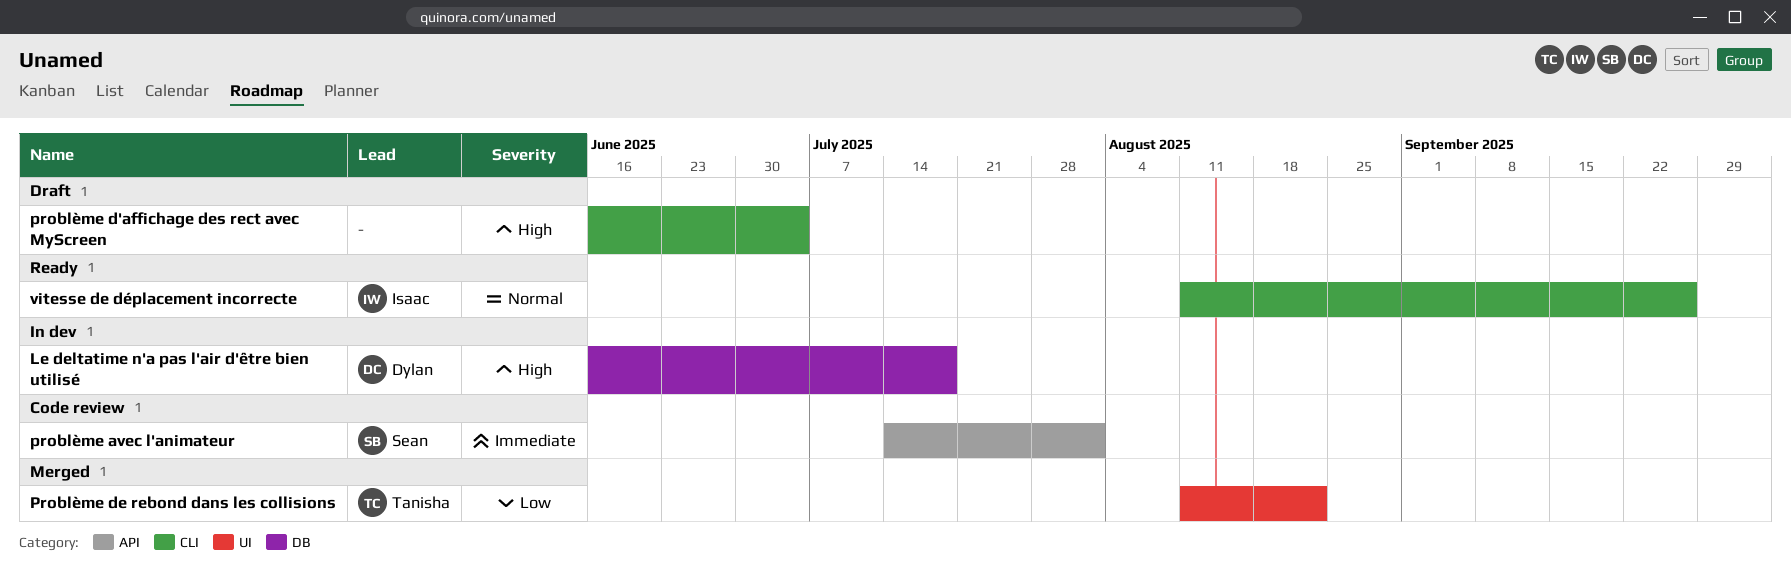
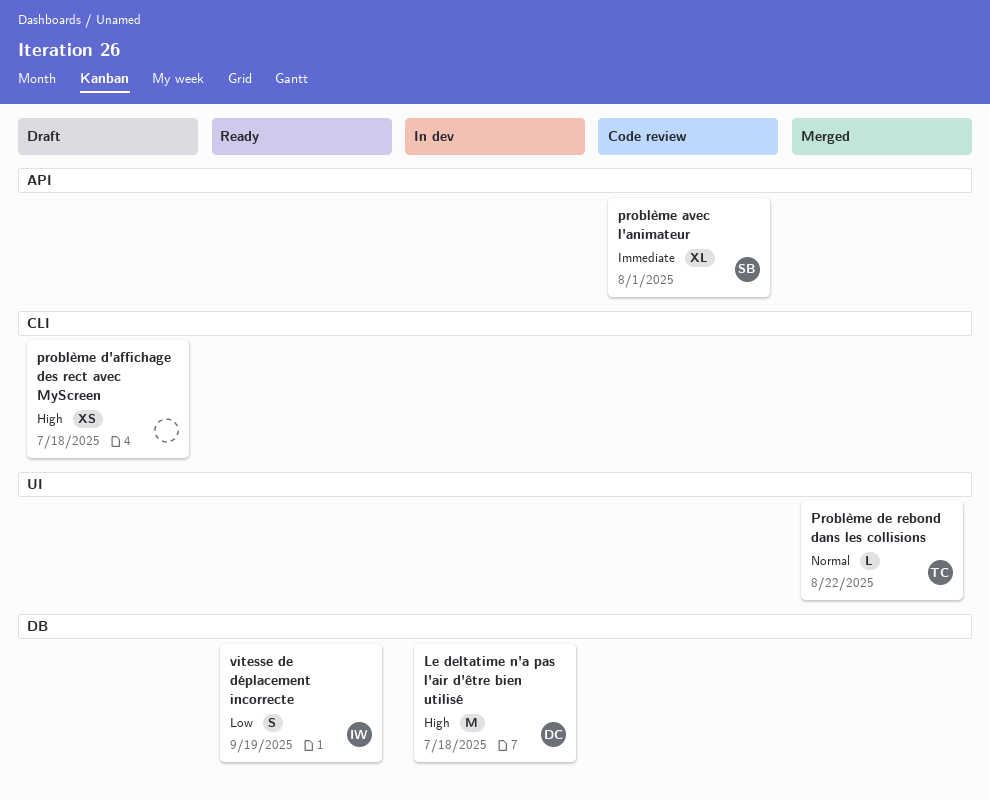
problème d'affichage des rect avec MyScreen, due: Jul 4 -> Jul 18
Problème de rebond dans les collisions, priority: Low -> Normal
vitesse de déplacement incorrecte, priority: Normal -> Low
vitesse de déplacement incorrecte, label: CLI -> DB
vitesse de déplacement incorrecte, due: Sep 26 -> Sep 19

